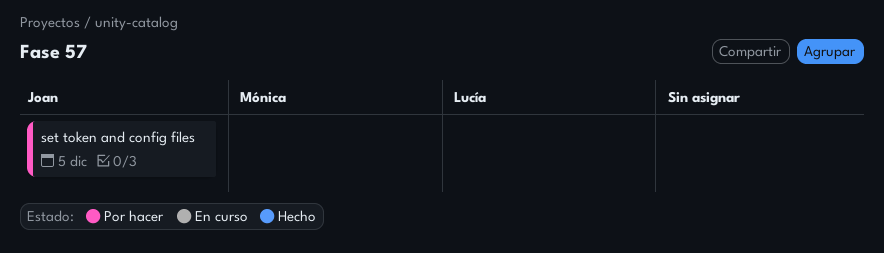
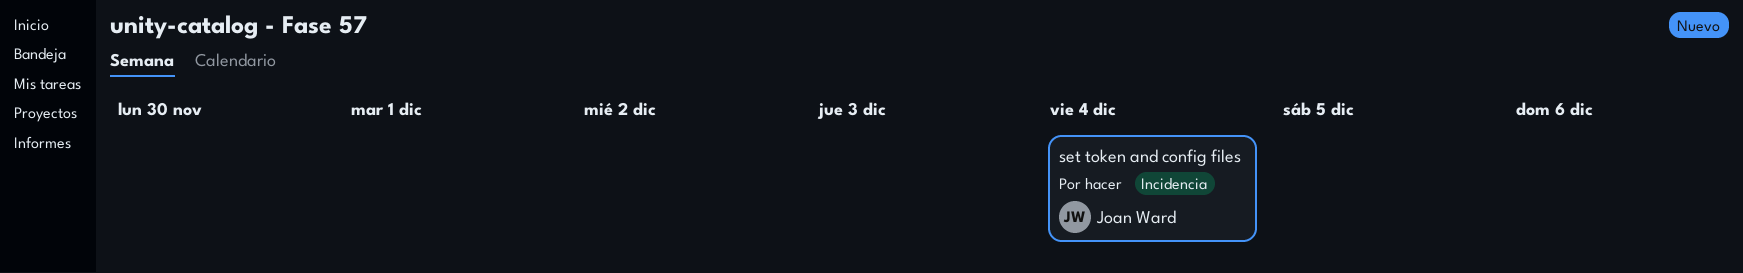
set token and config files, due: Dec 5 -> Dec 4

